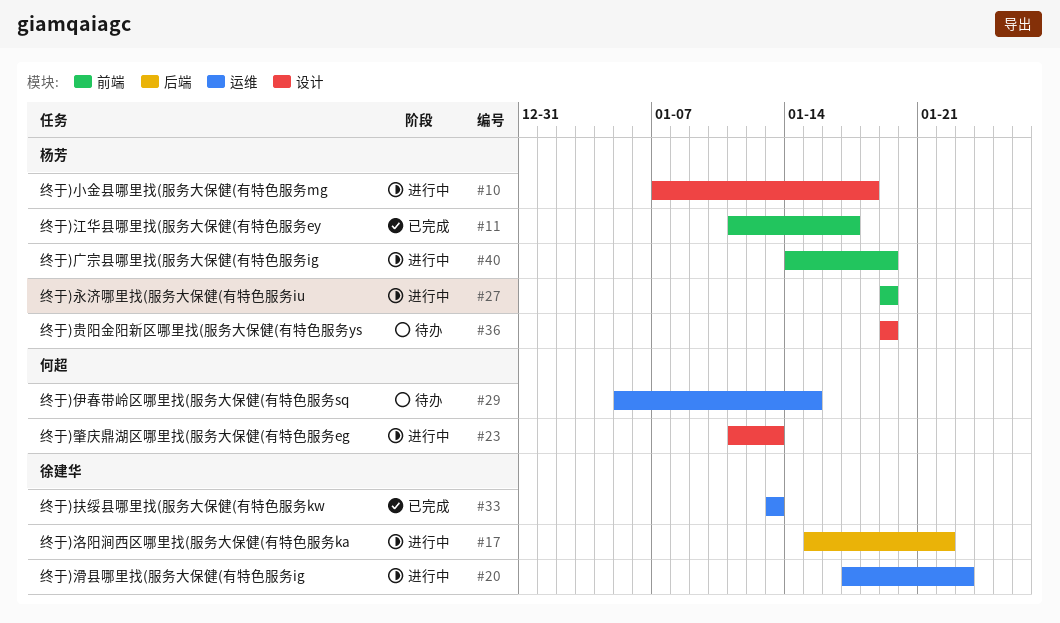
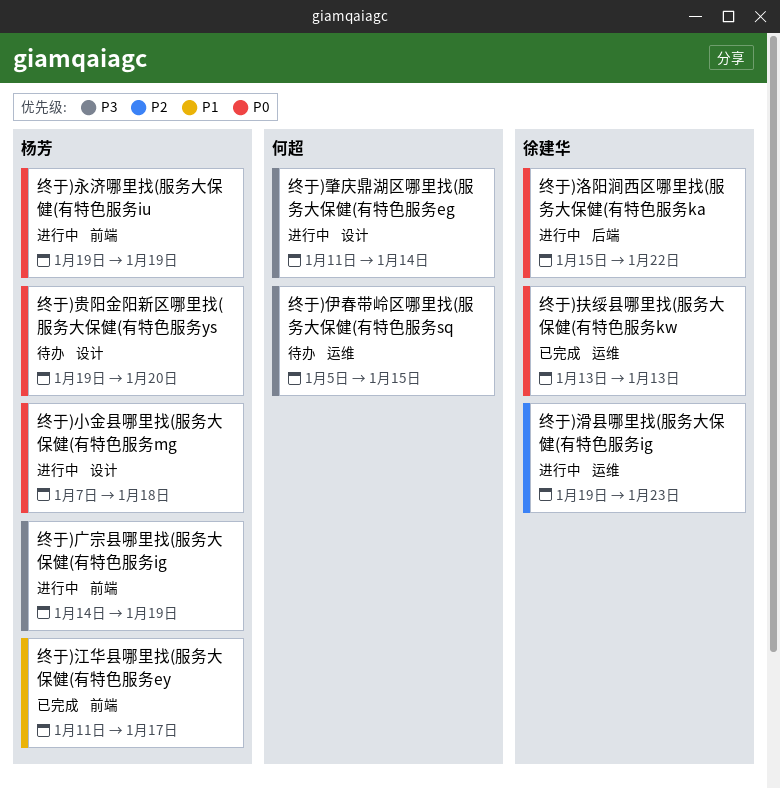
终于)滑县哪里找(服务大保健(有特色服务ig, start: Jan 17 -> Jan 19
终于)肇庆鼎湖区哪里找(服务大保健(有特色服务eg, due: Jan 13 -> Jan 14
终于)贵阳金阳新区哪里找(服务大保健(有特色服务ys, due: Jan 19 -> Jan 20

